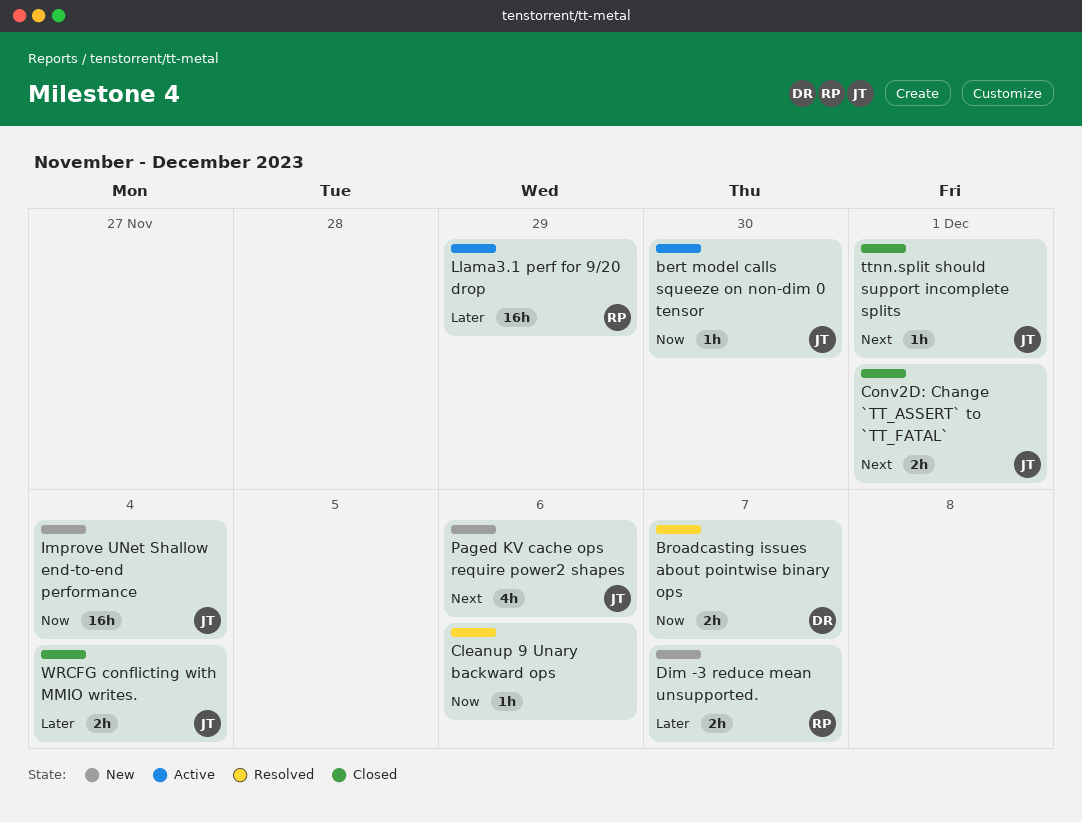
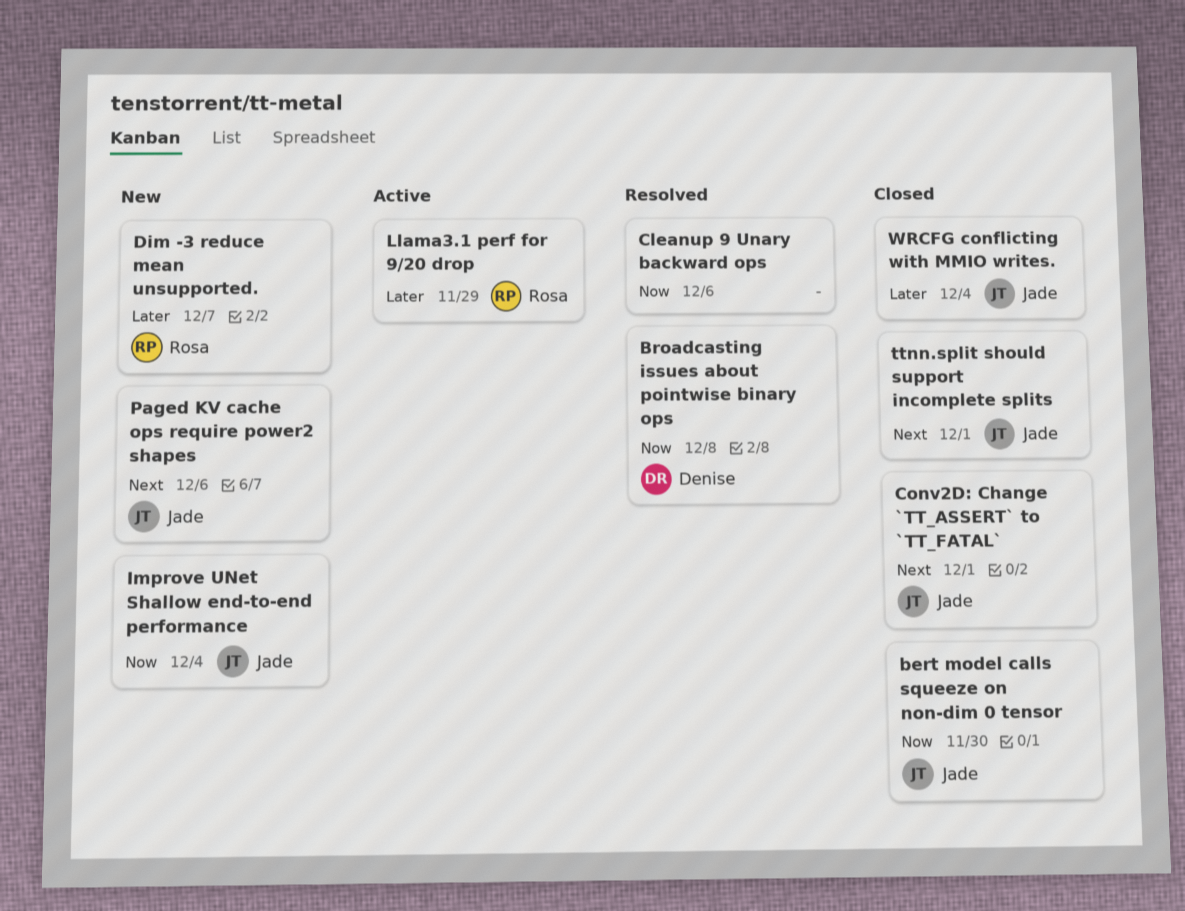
bert model calls squeeze on non-dim 0 tensor, status: Active -> Closed
Broadcasting issues about pointwise binary ops, due: Dec 7 -> Dec 8

